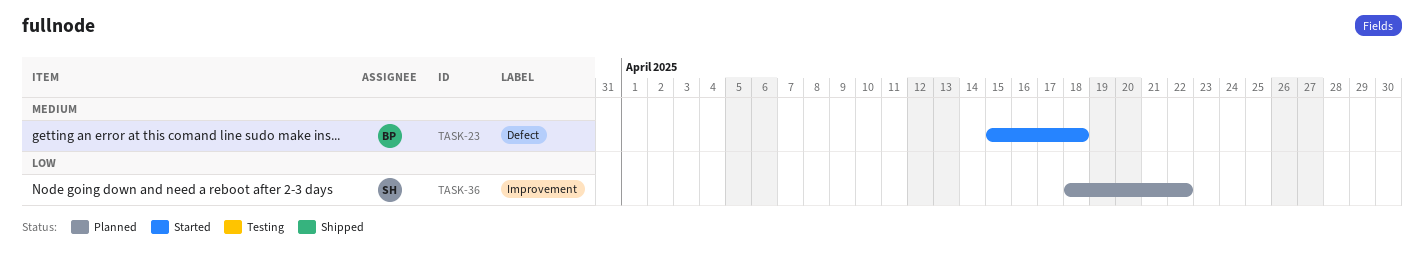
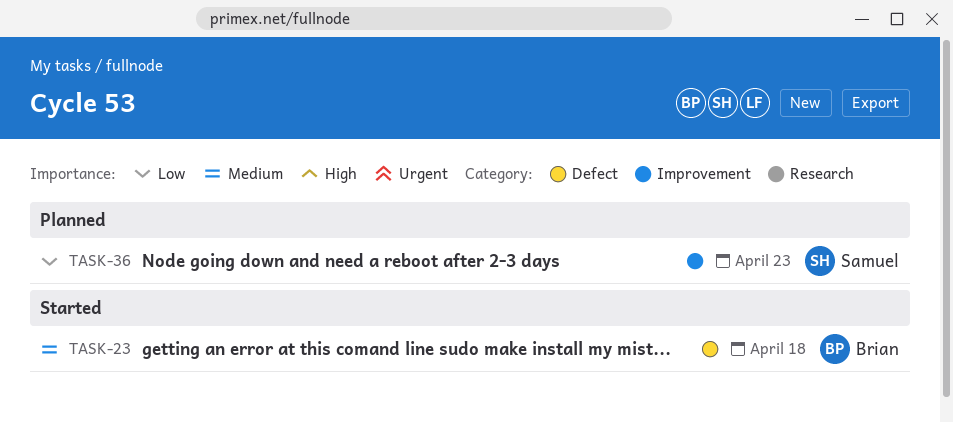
TASK-36, due: Apr 22 -> Apr 23

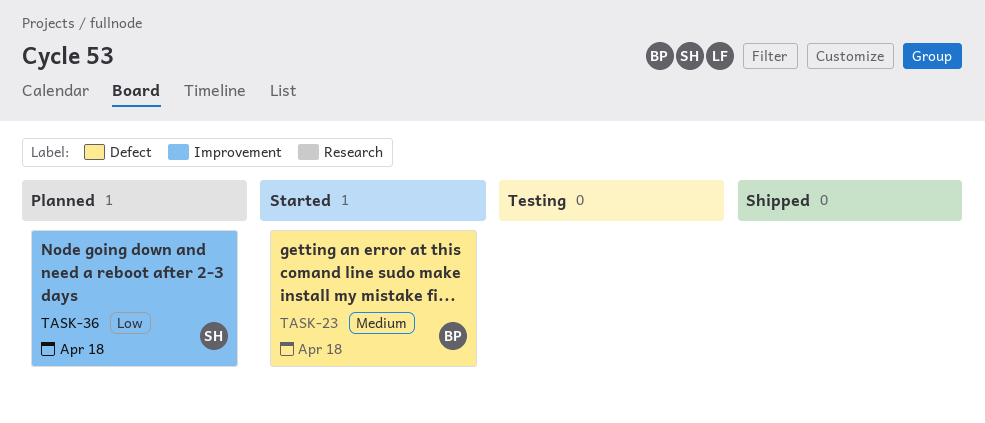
TASK-36, due: Apr 23 -> Apr 18

